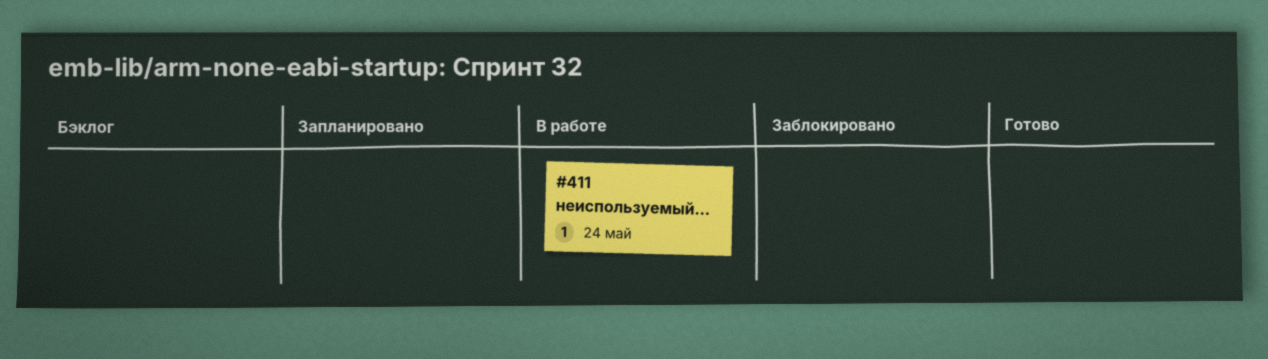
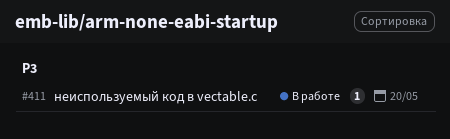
#411, due: May 24 -> May 20

